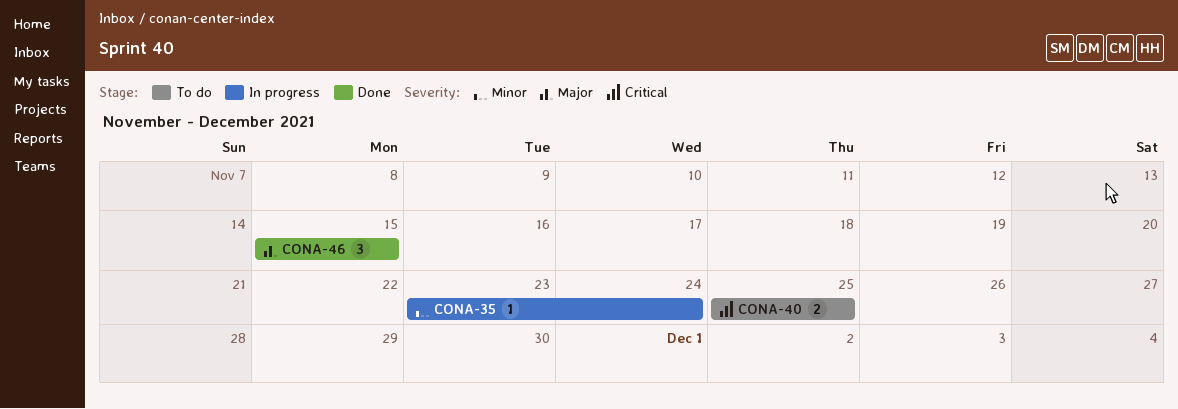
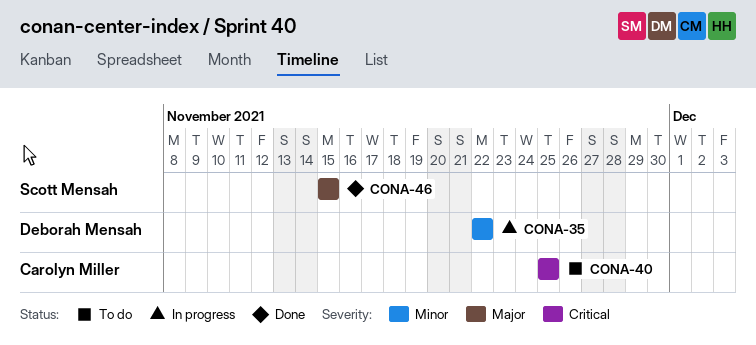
CONA-35, start: Nov 23 -> Nov 22
CONA-35, due: Nov 24 -> Nov 22

